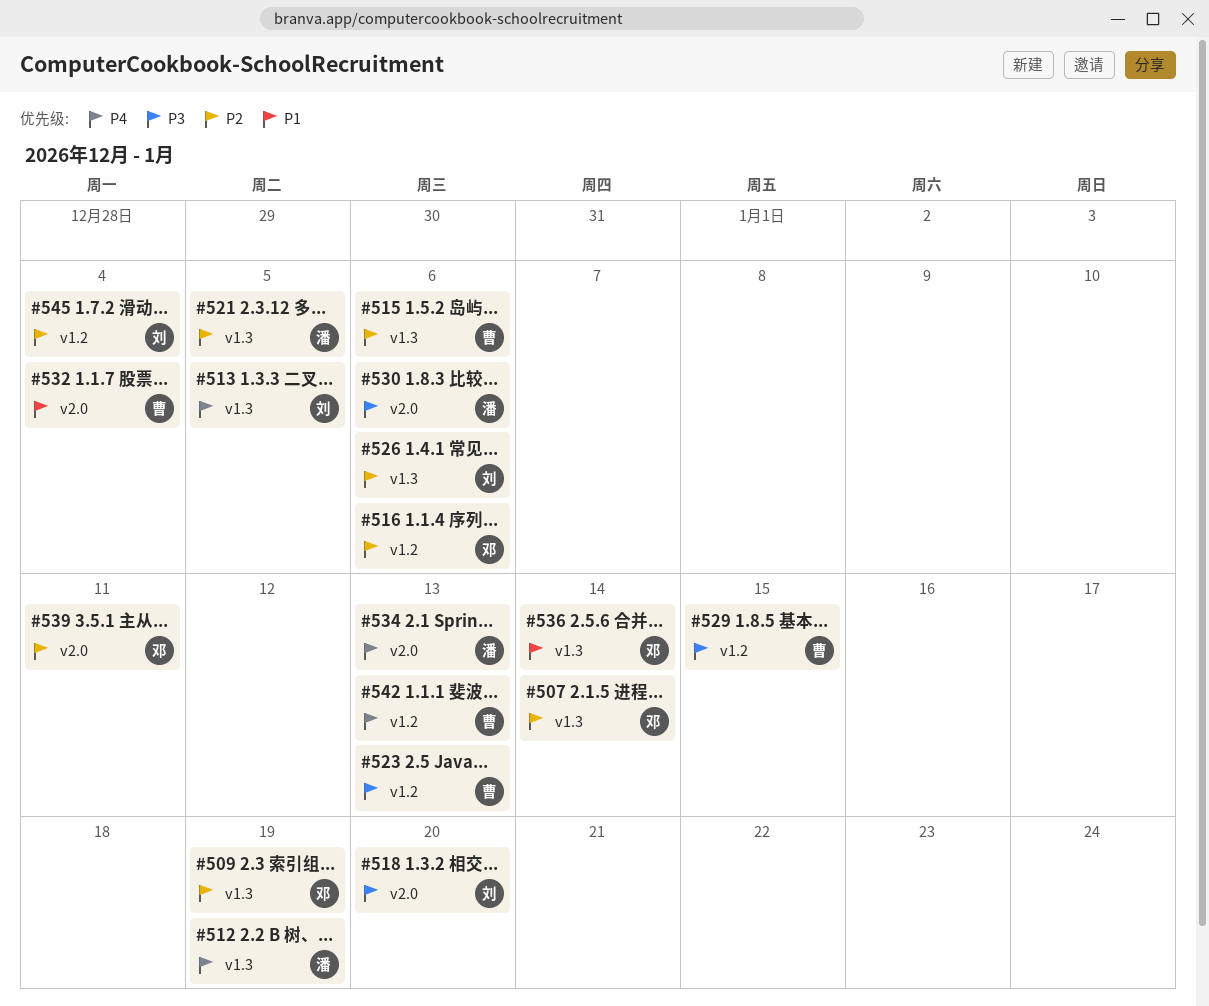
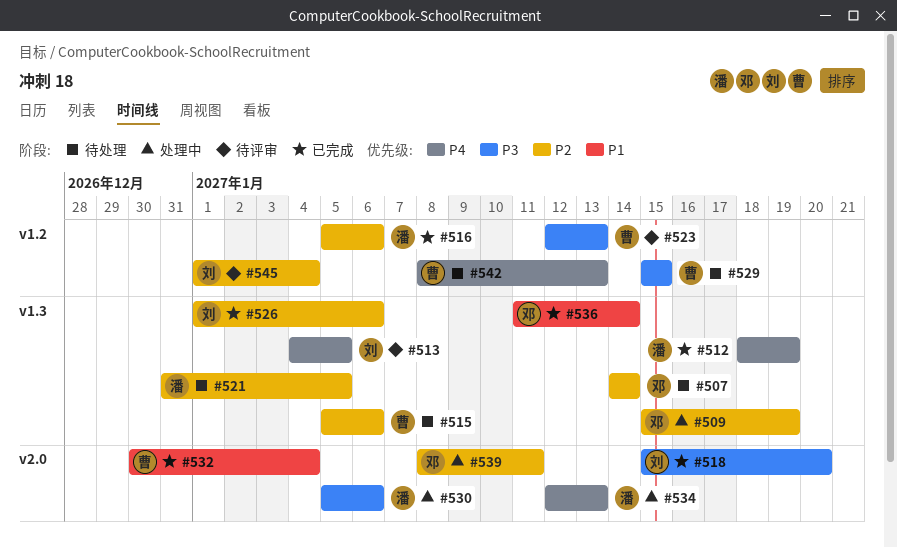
#516, owner: 邓 -> 潘

